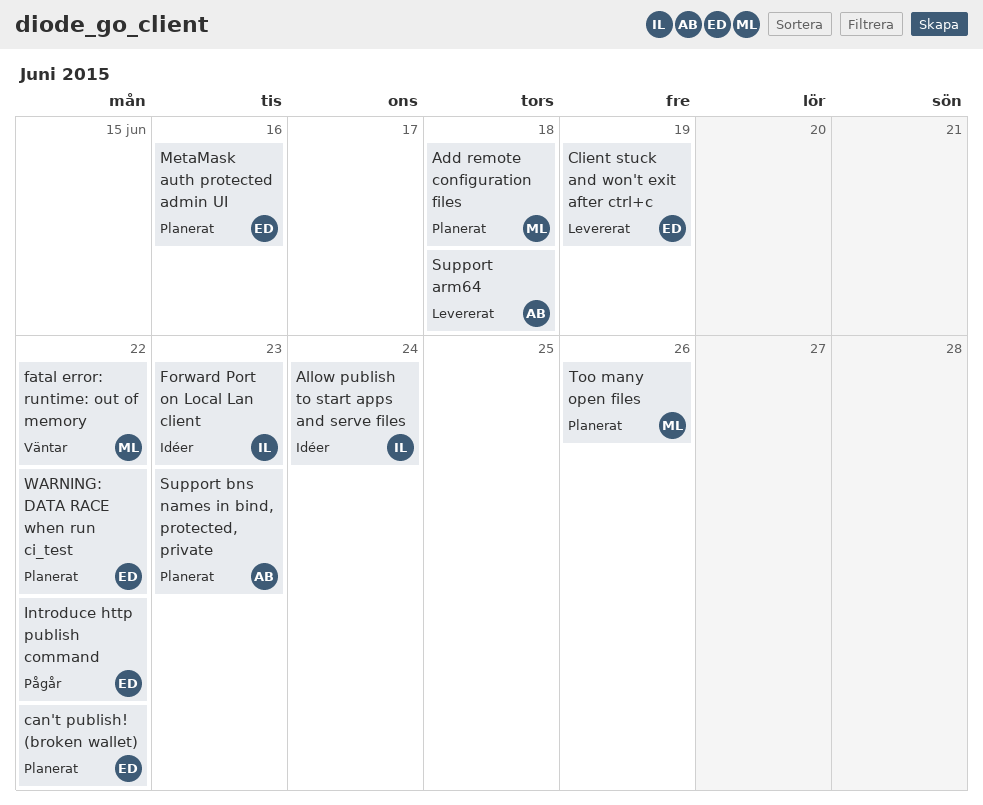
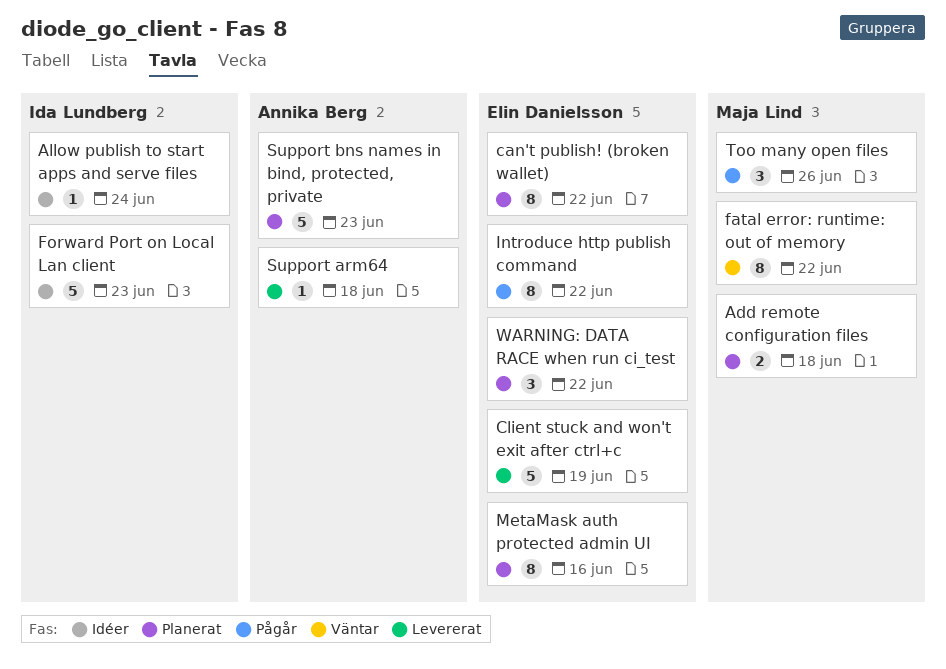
Too many open files, status: Planerat -> Pågår

